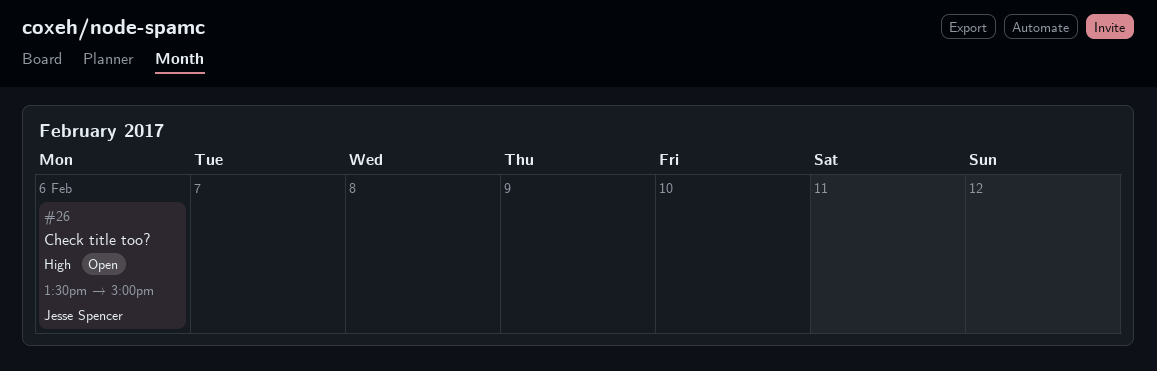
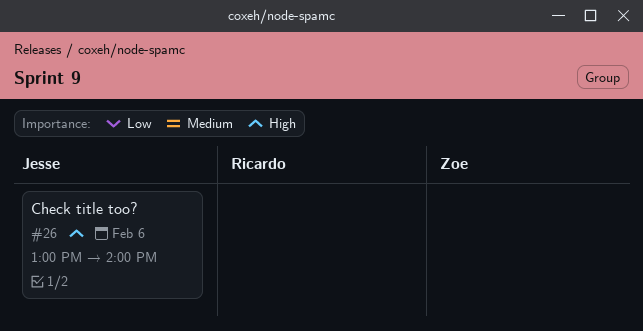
#26, begins: 13:30 -> 13:00
#26, ends: 15:00 -> 14:00

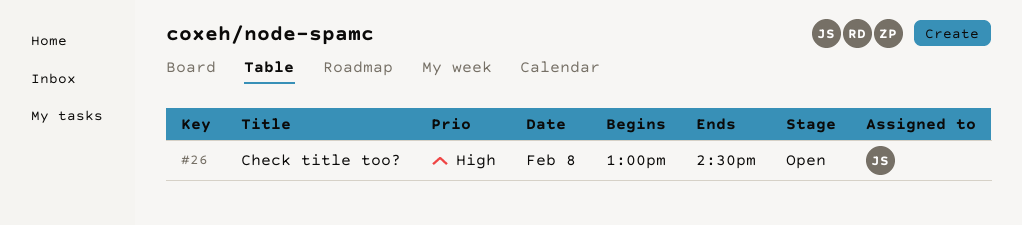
#26, day: Feb 6 -> Feb 8
#26, ends: 14:00 -> 14:30

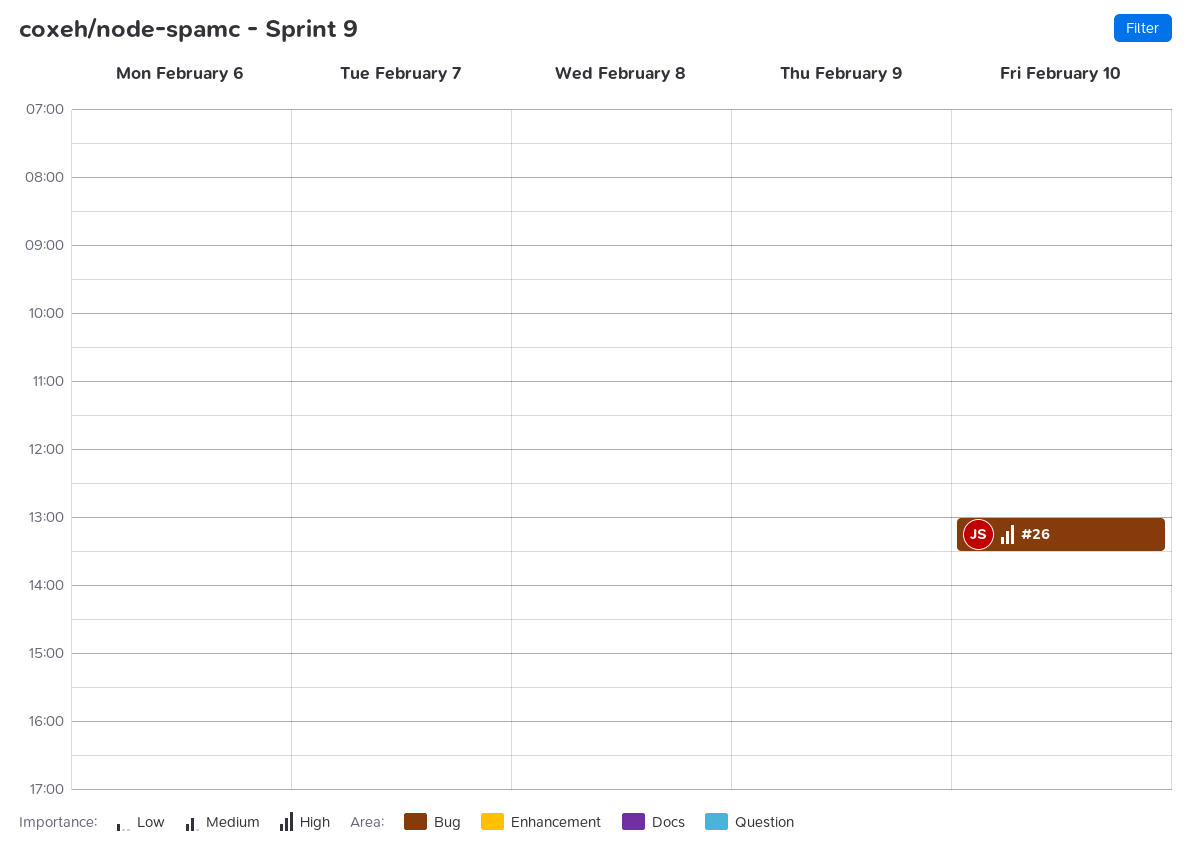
#26, day: Feb 8 -> Feb 10
#26, ends: 14:30 -> 13:30

